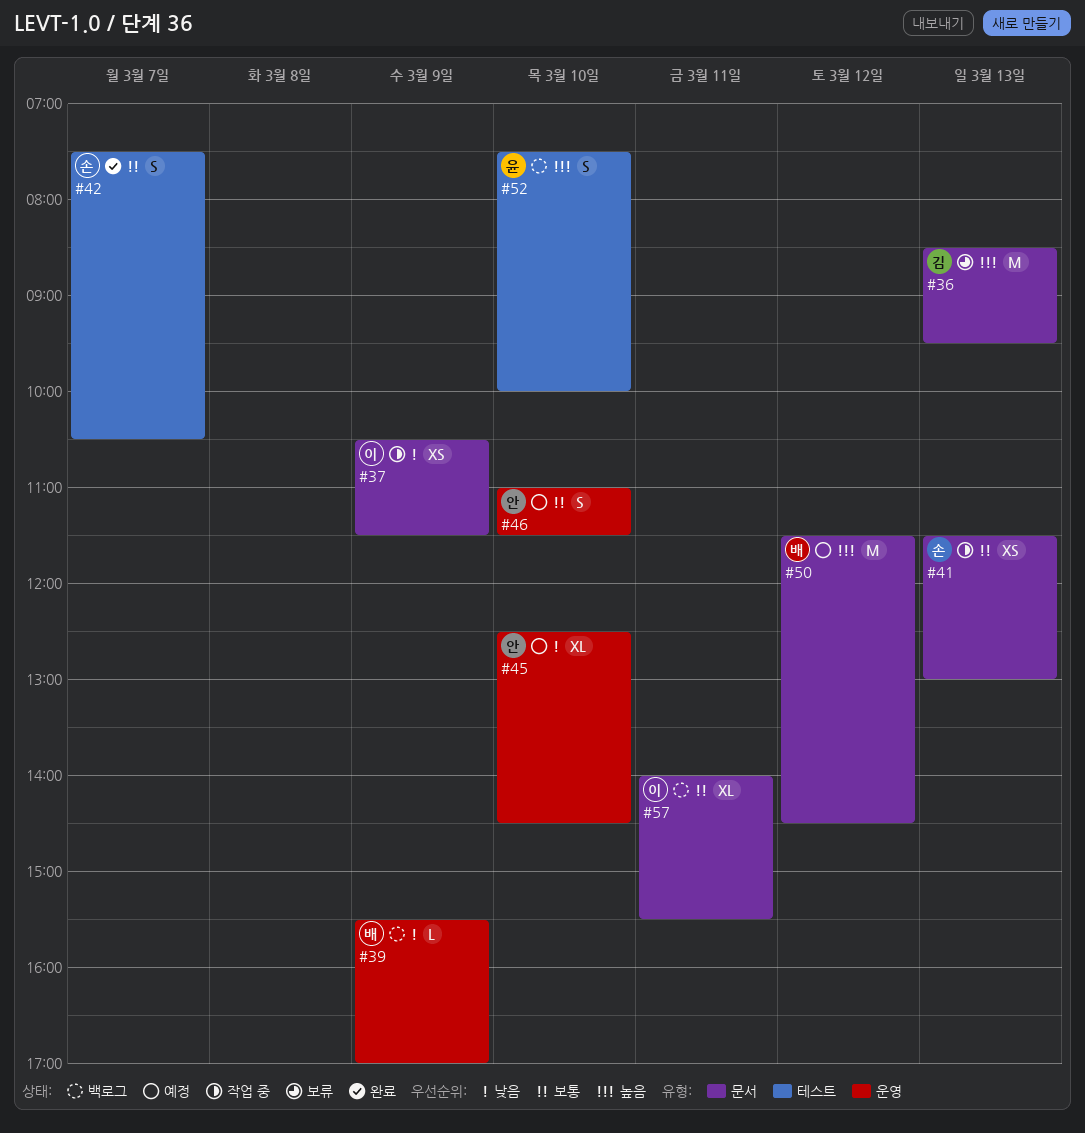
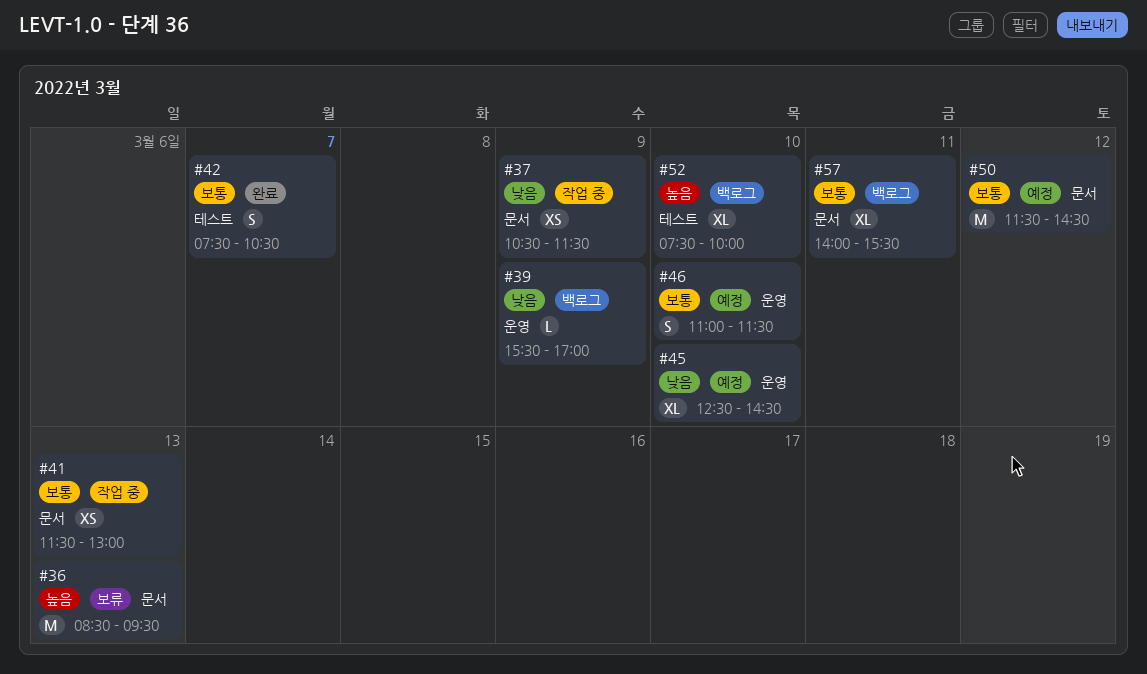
#50, priority: 높음 -> 보통
#52, estimate: S -> XL

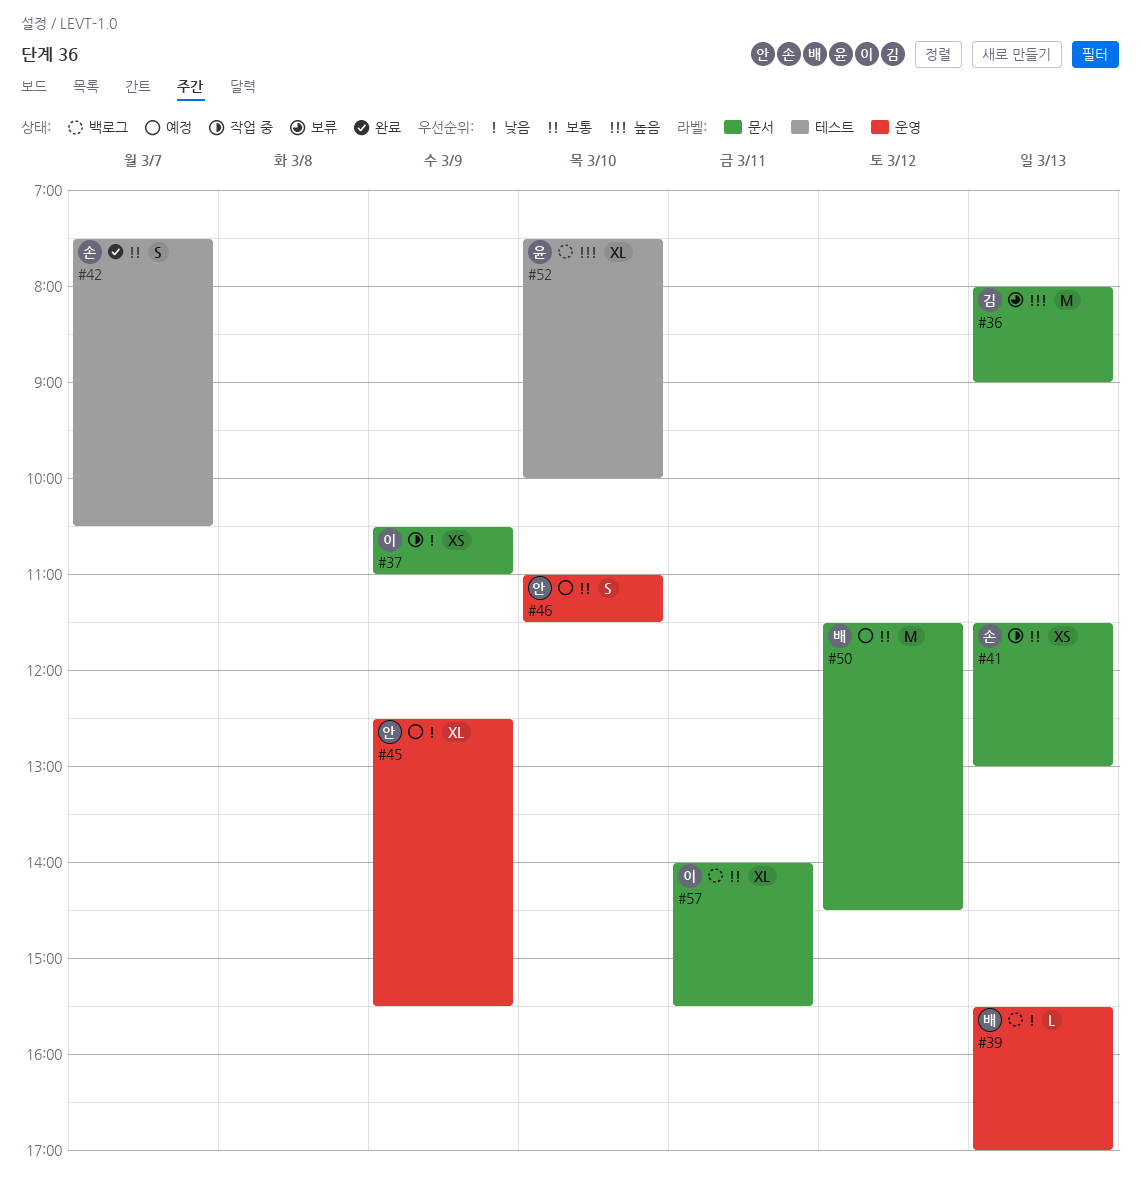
#36, begins: 08:30 -> 08:00
#36, ends: 09:30 -> 09:00
#37, ends: 11:30 -> 11:00
#39, day: Mar 9 -> Mar 13
#45, day: Mar 10 -> Mar 9
#45, ends: 14:30 -> 15:30

